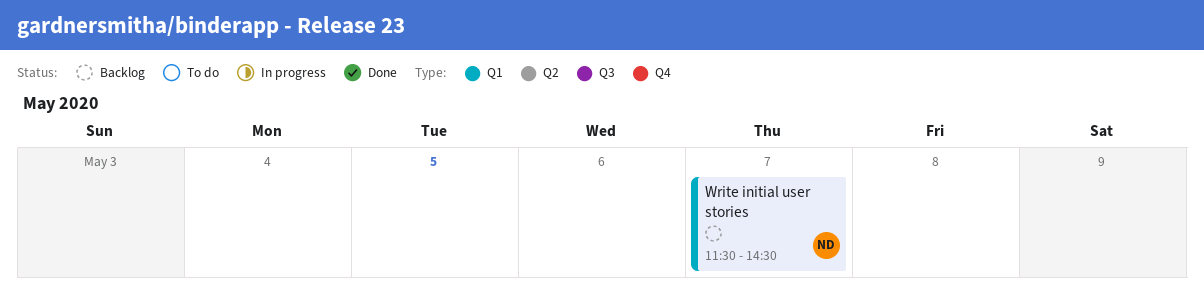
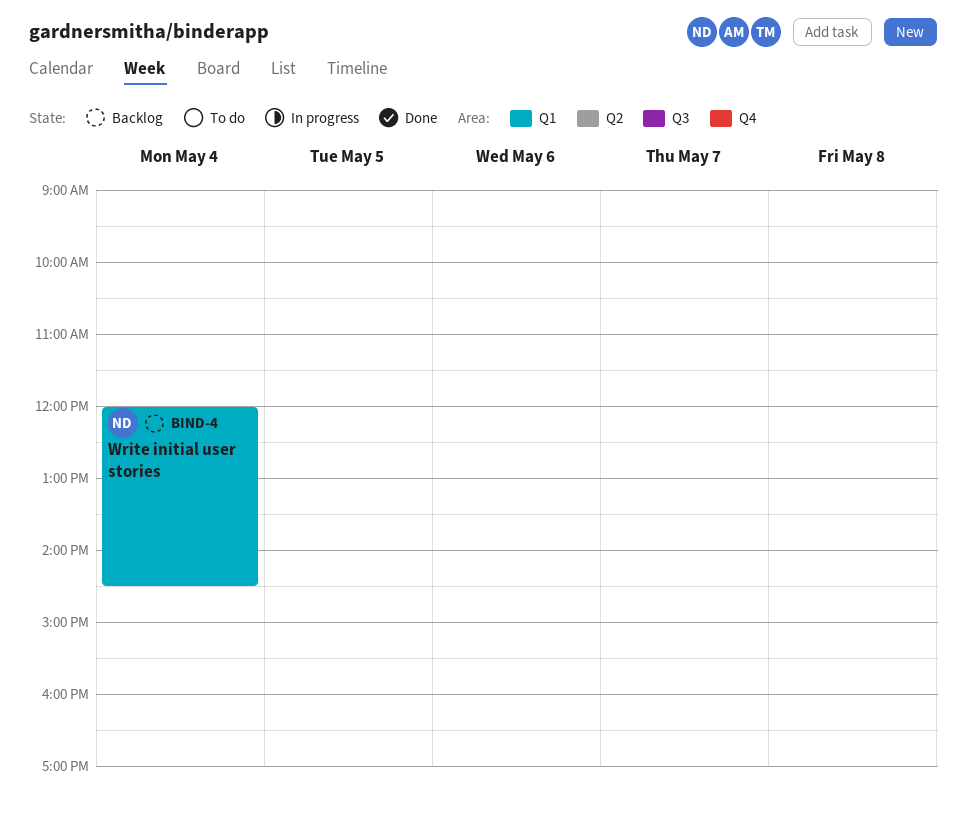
Write initial user stories, day: May 7 -> May 4
Write initial user stories, begins: 11:30 -> 12:00

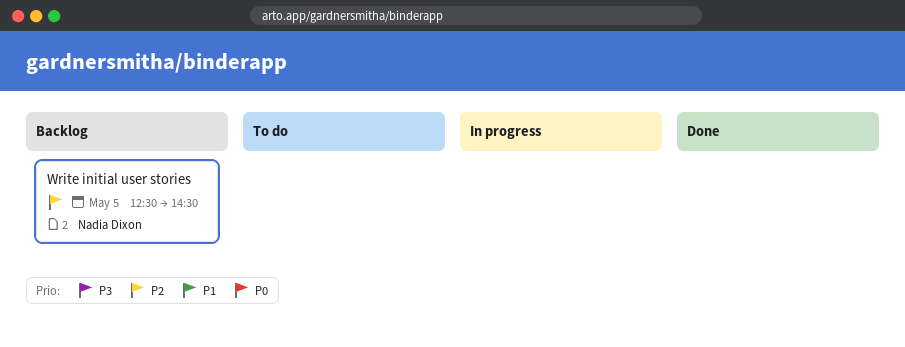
Write initial user stories, day: May 4 -> May 5
Write initial user stories, begins: 12:00 -> 12:30

